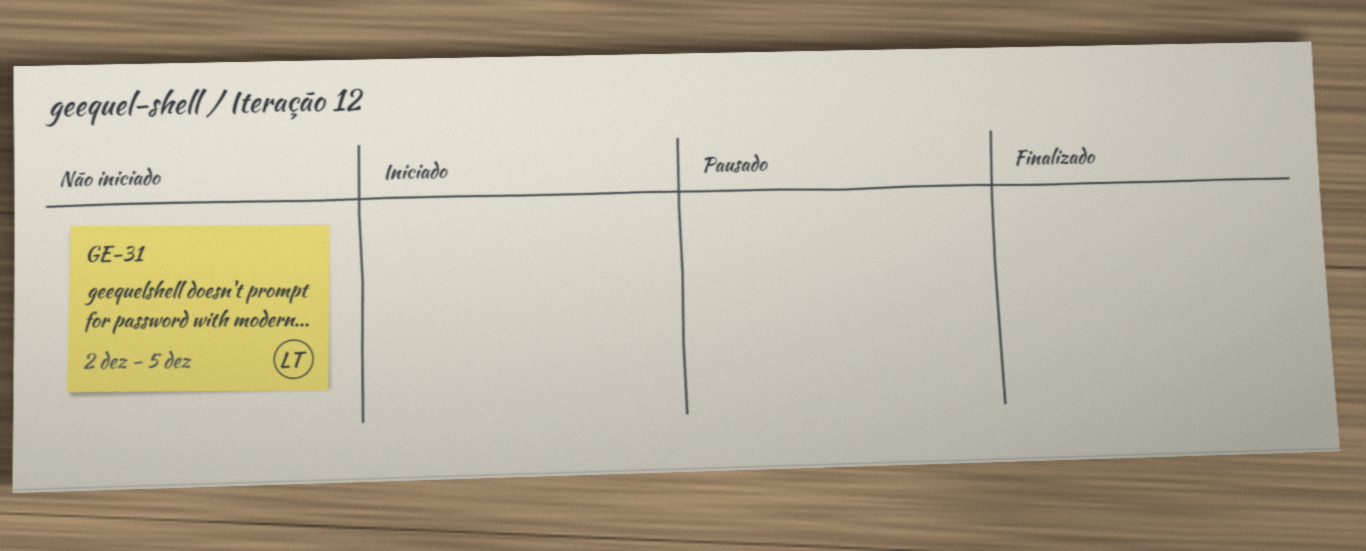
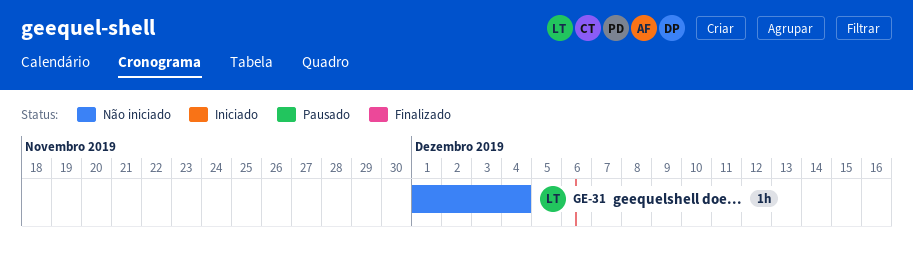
GE-31, start: Dec 2 -> Dec 1
GE-31, due: Dec 5 -> Dec 4

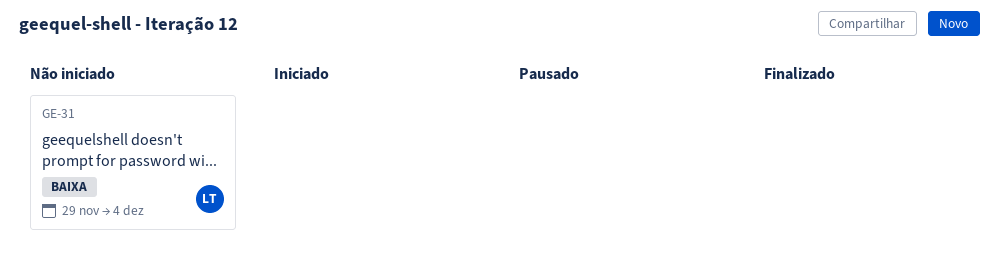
GE-31, start: Dec 1 -> Nov 29

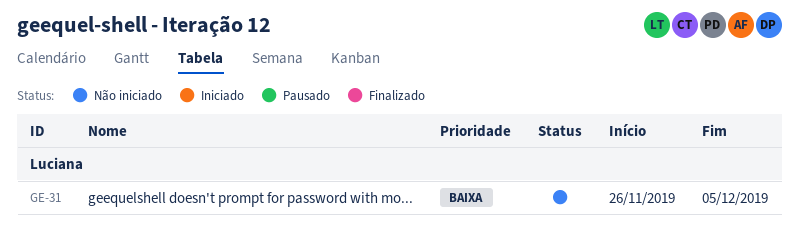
GE-31, start: Nov 29 -> Nov 26
GE-31, due: Dec 4 -> Dec 5

